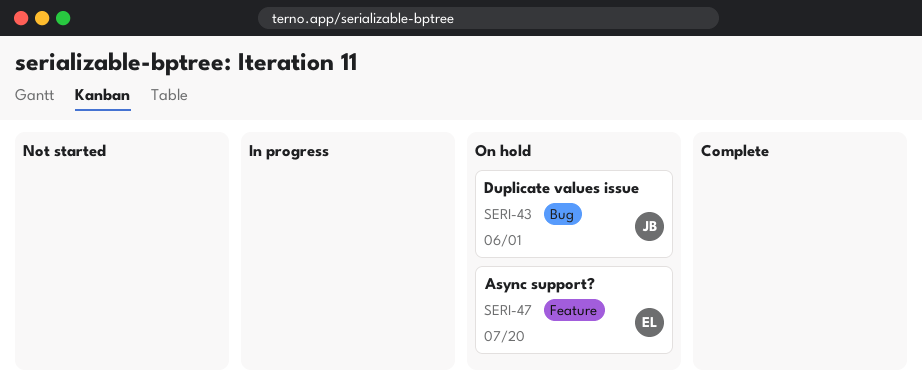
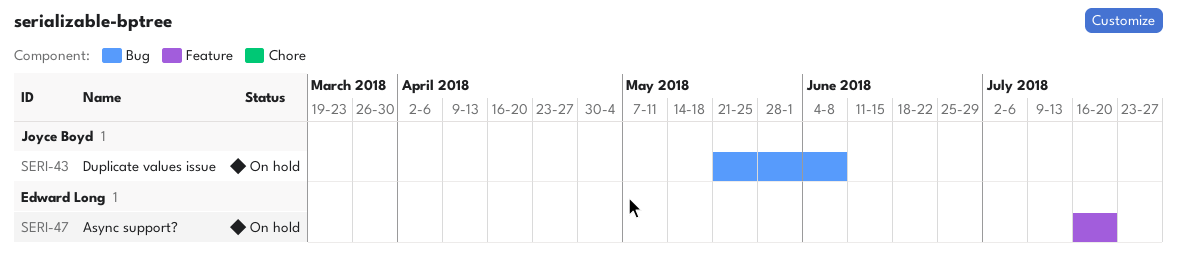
SERI-43, due: Jun 1 -> Jun 8

